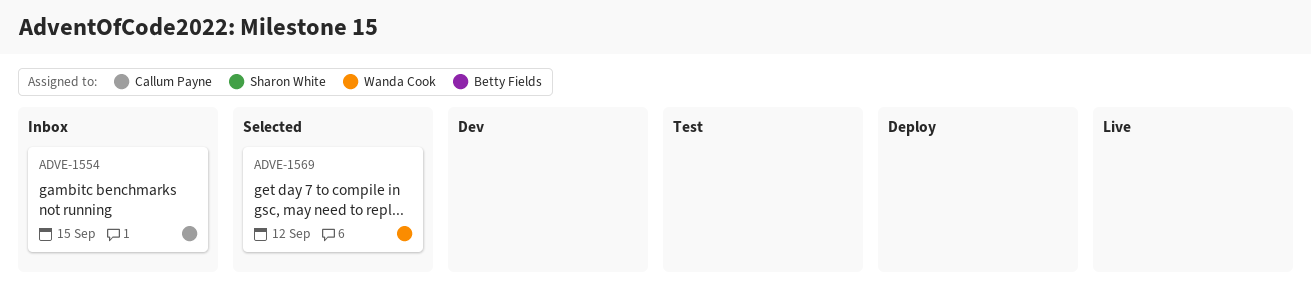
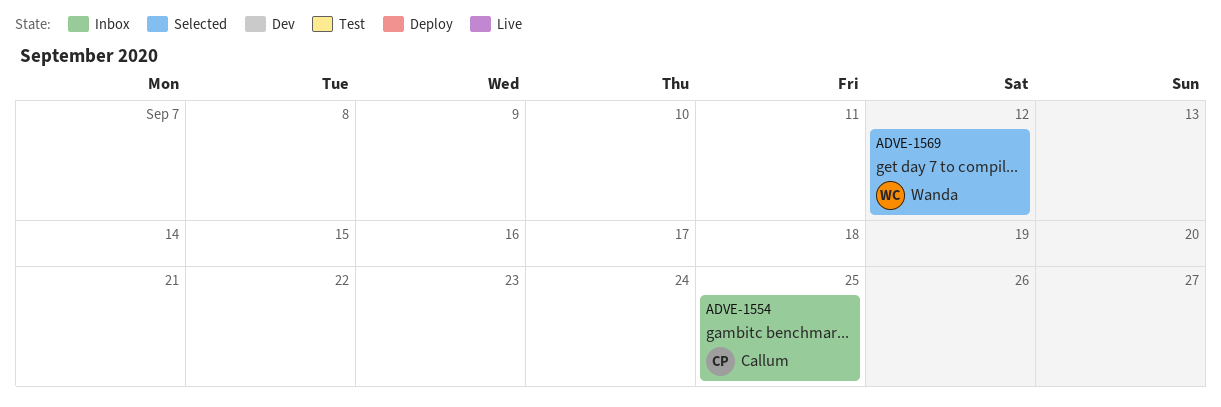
ADVE-1554, due: Sep 15 -> Sep 25

